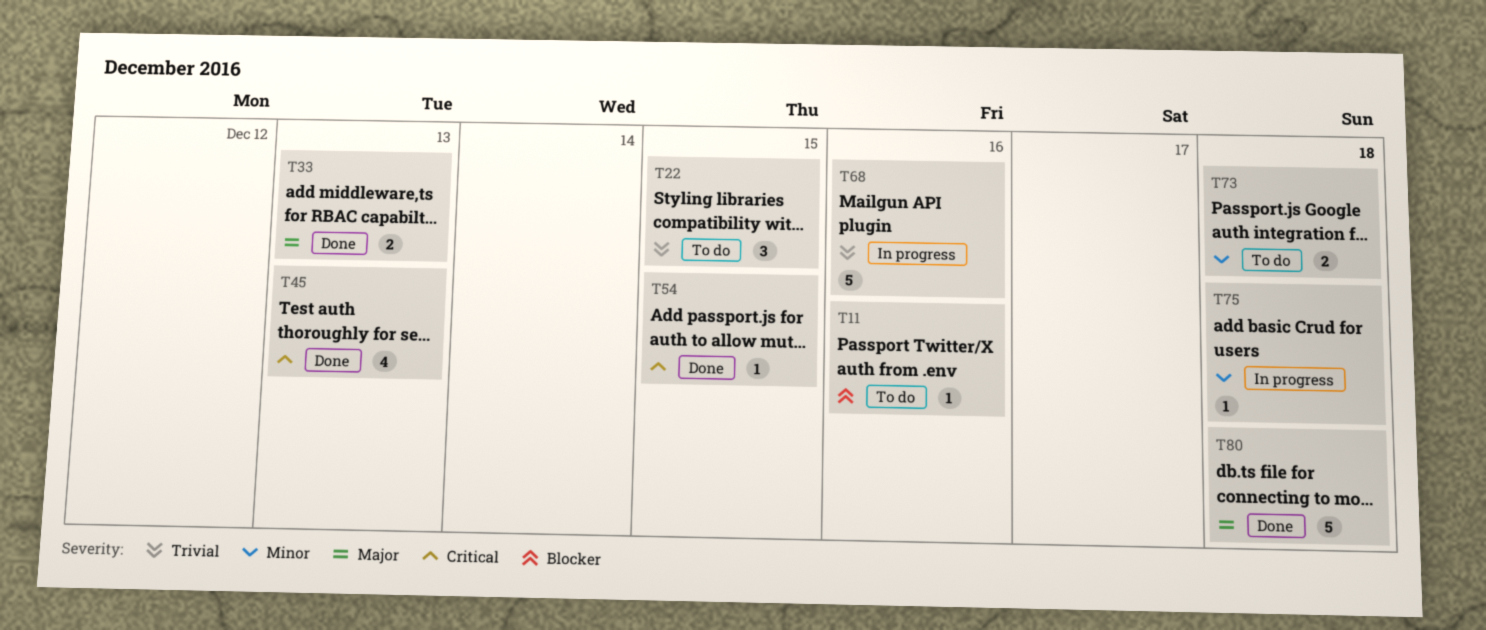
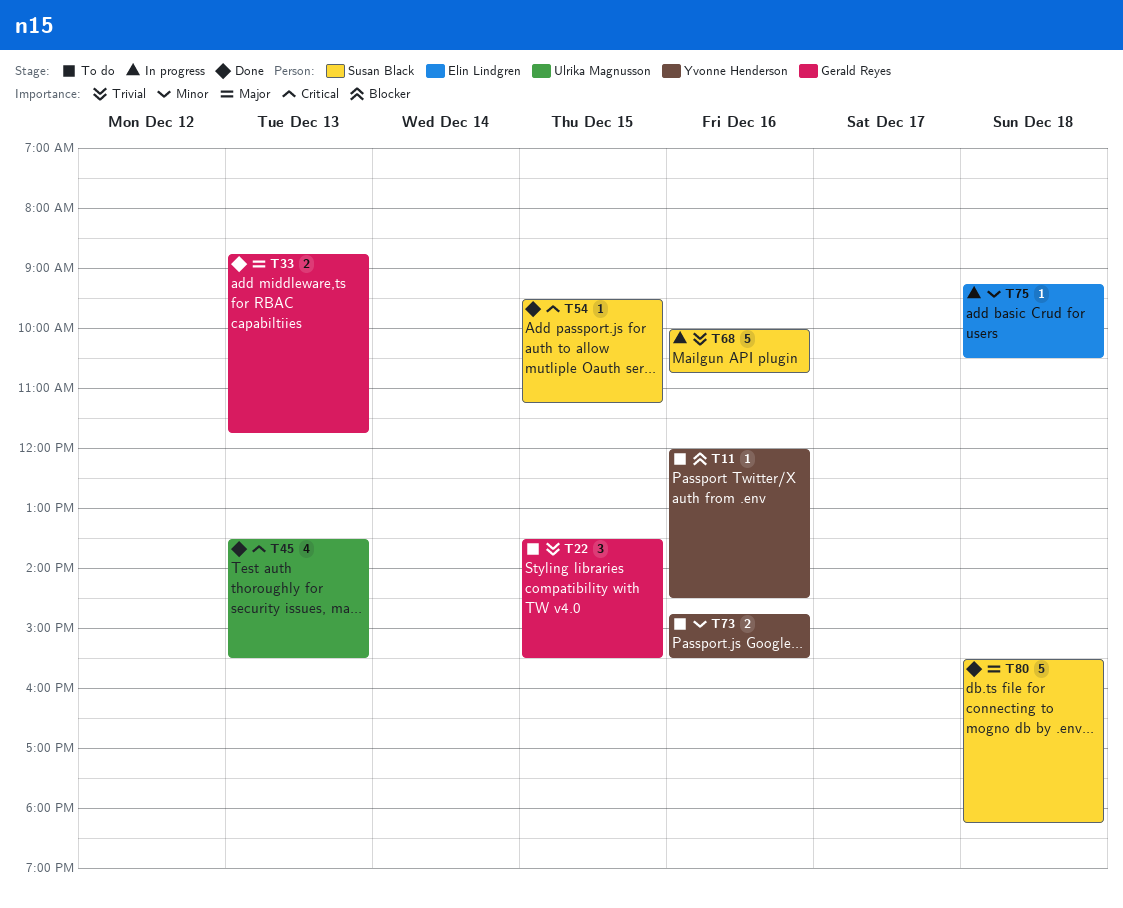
T73, day: Dec 18 -> Dec 16

